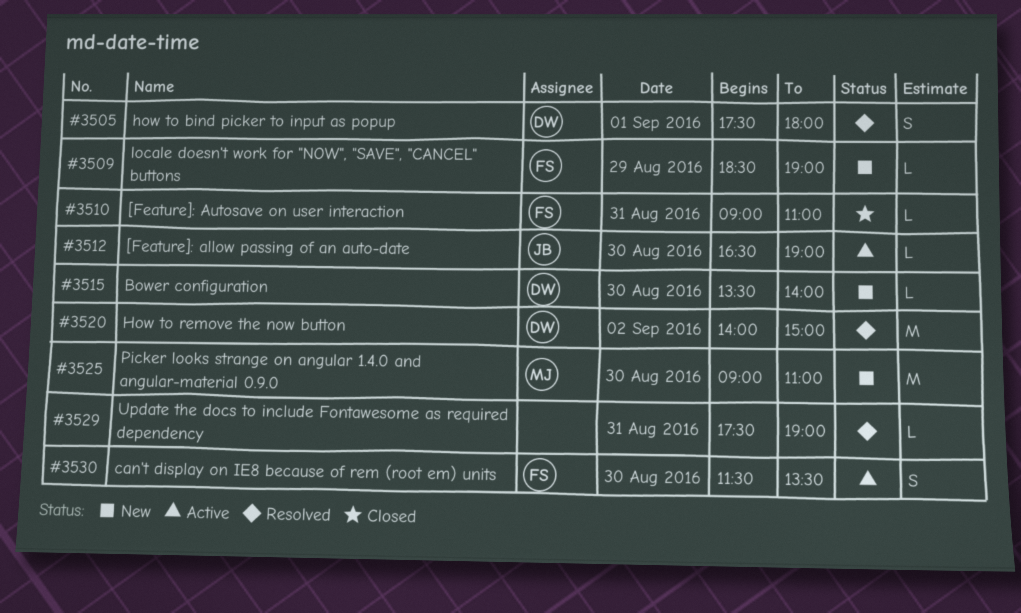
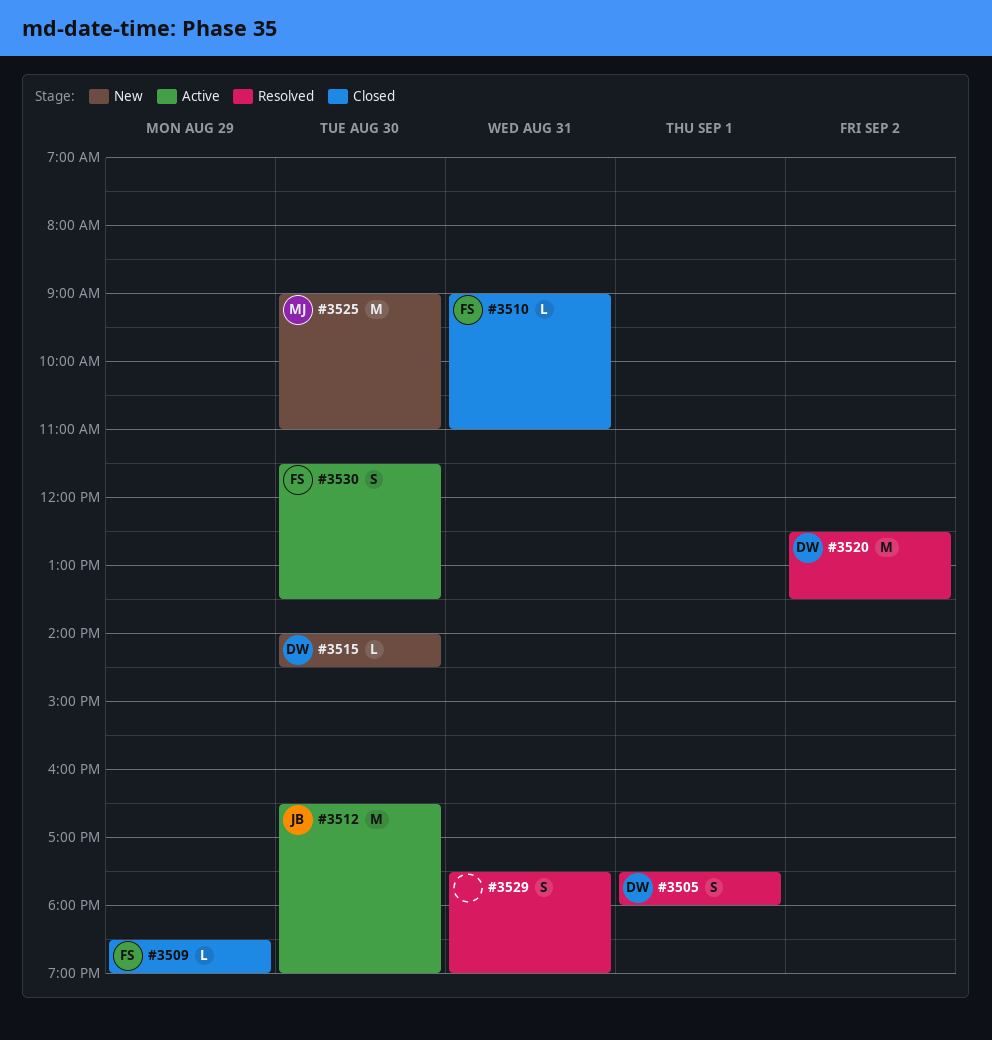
#3509, status: New -> Closed
#3512, estimate: L -> M
#3515, begins: 13:30 -> 14:00
#3515, ends: 14:00 -> 14:30
#3520, begins: 14:00 -> 12:30
#3520, ends: 15:00 -> 13:30
#3529, estimate: L -> S

